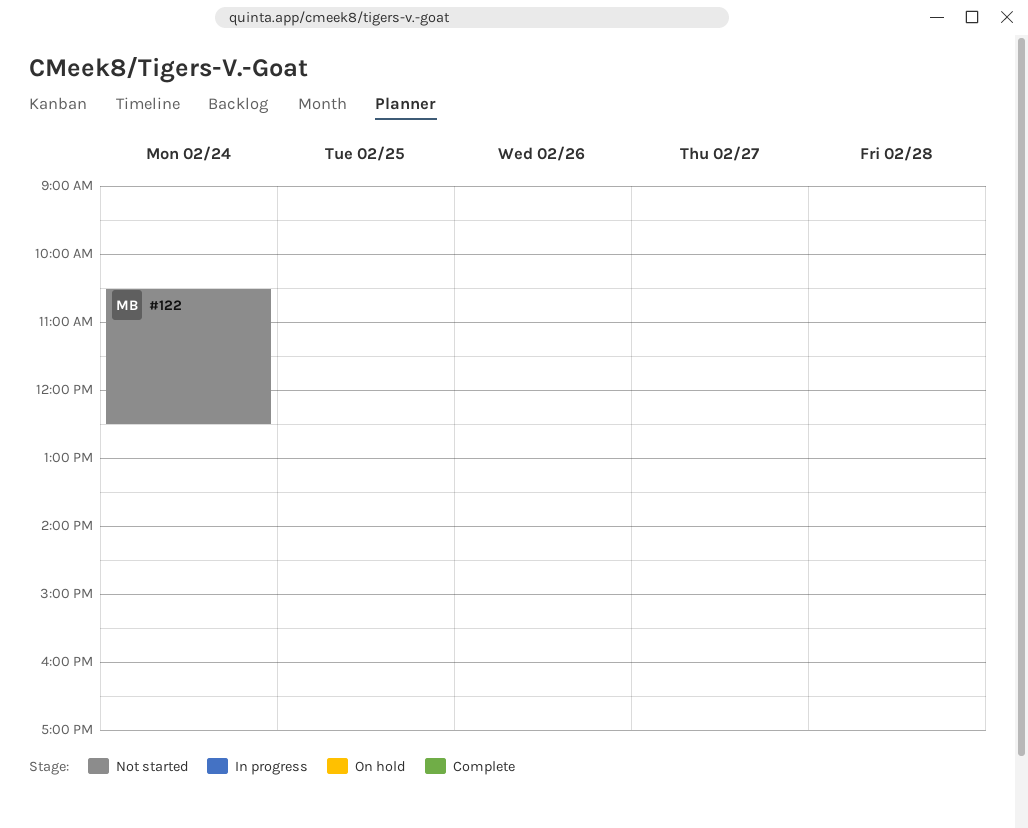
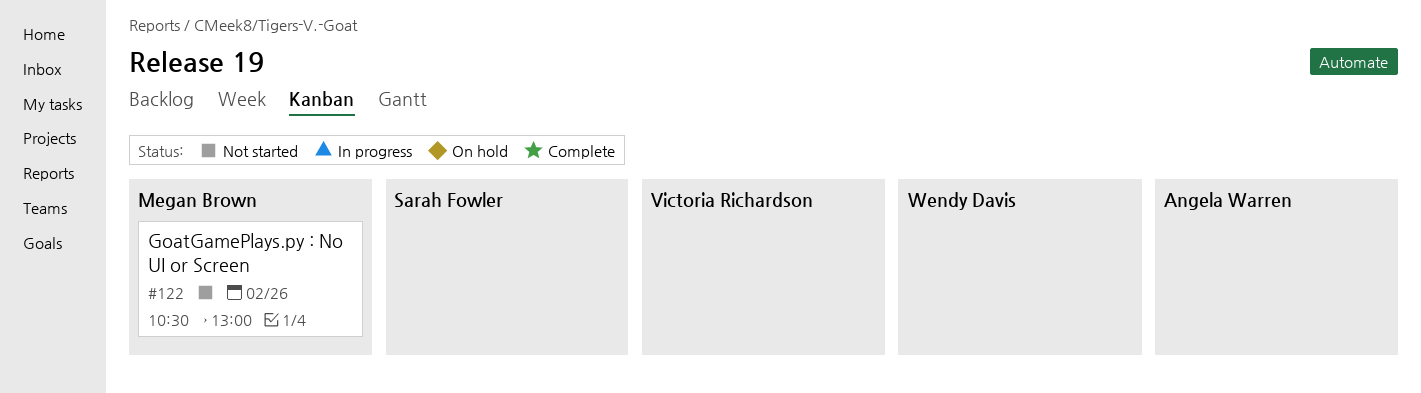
#122, day: Feb 24 -> Feb 26
#122, ends: 12:30 -> 13:00

